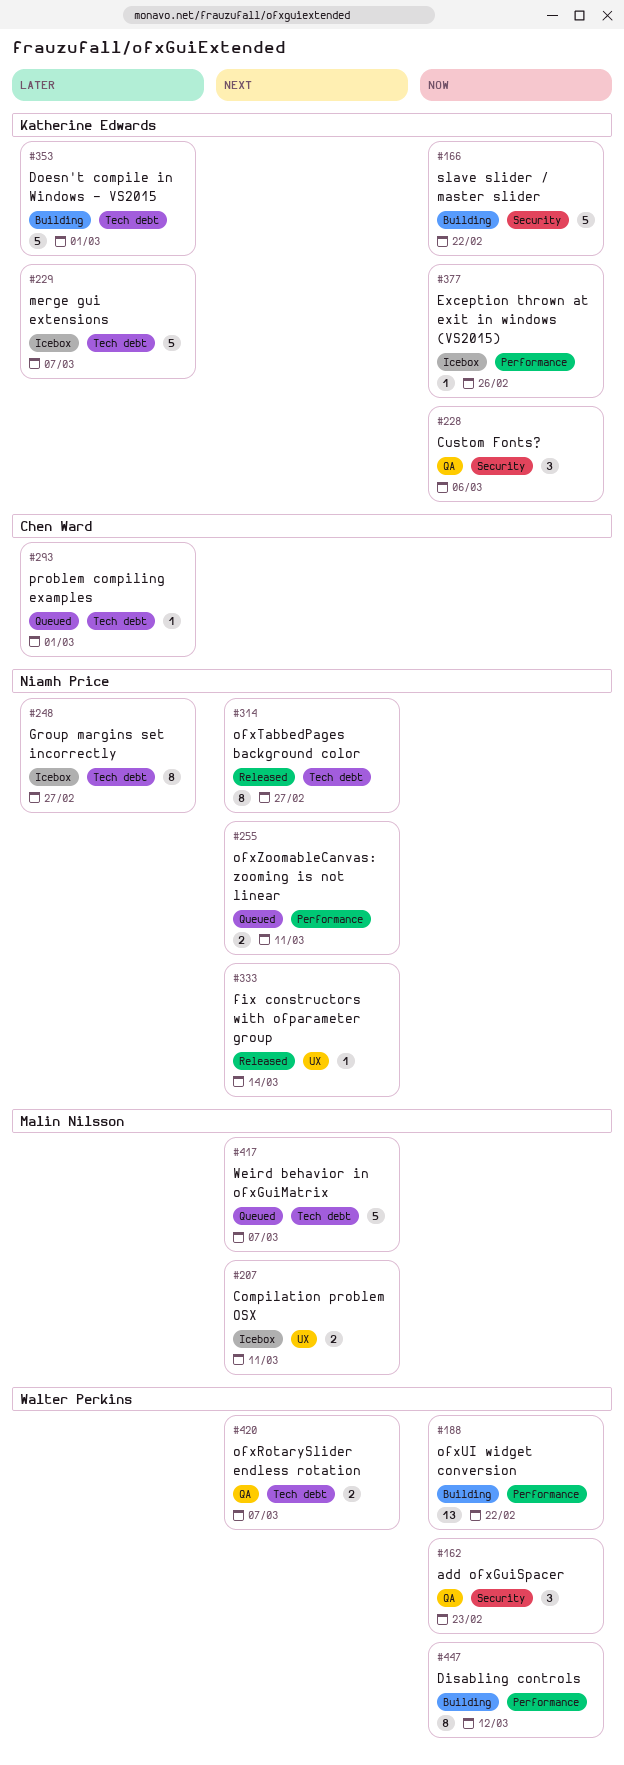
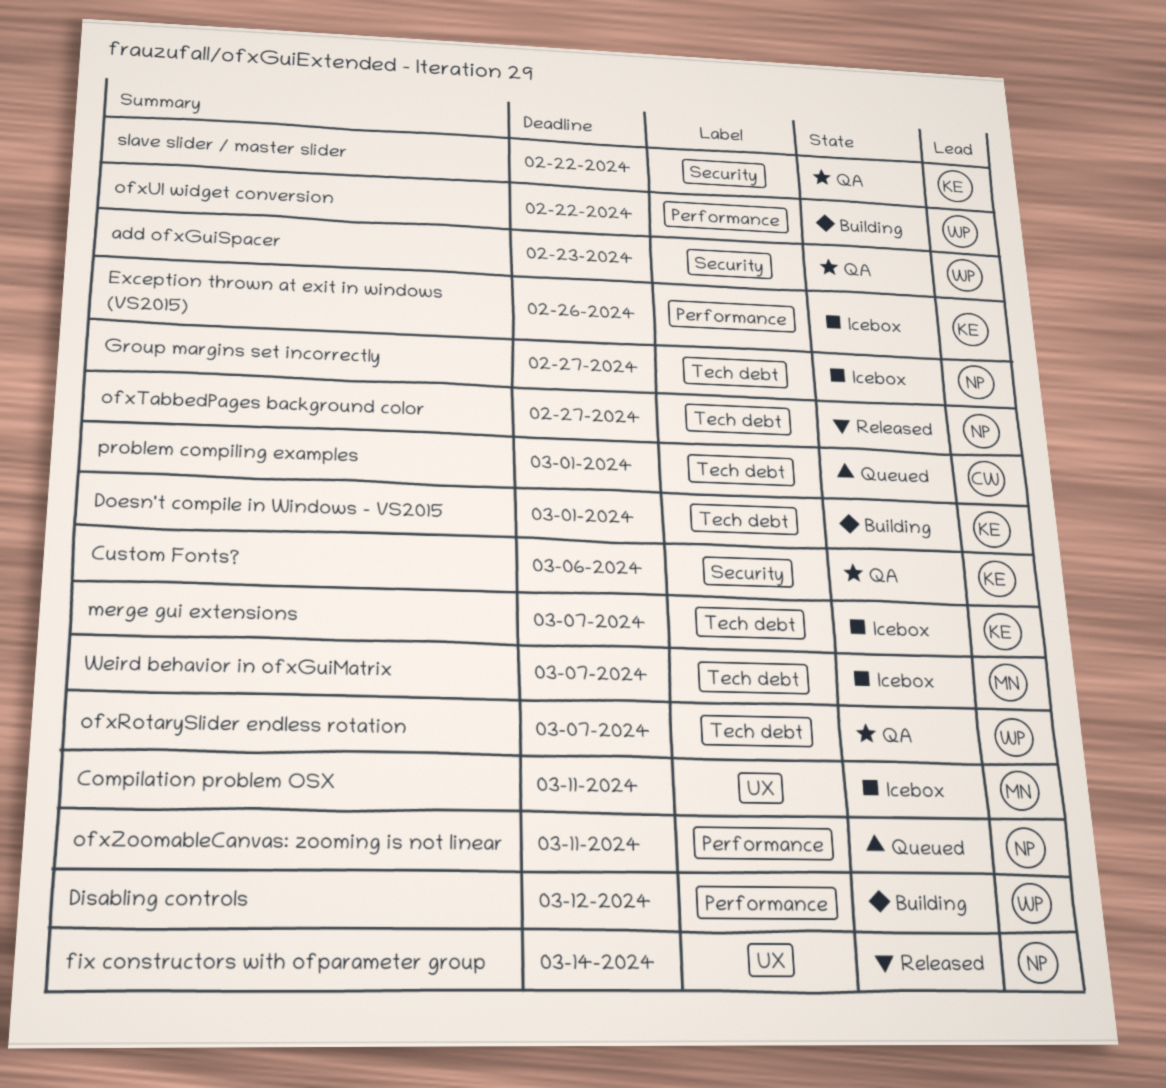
slave slider / master slider, status: Building -> QA
Weird behavior in ofxGuiMatrix, status: Queued -> Icebox

